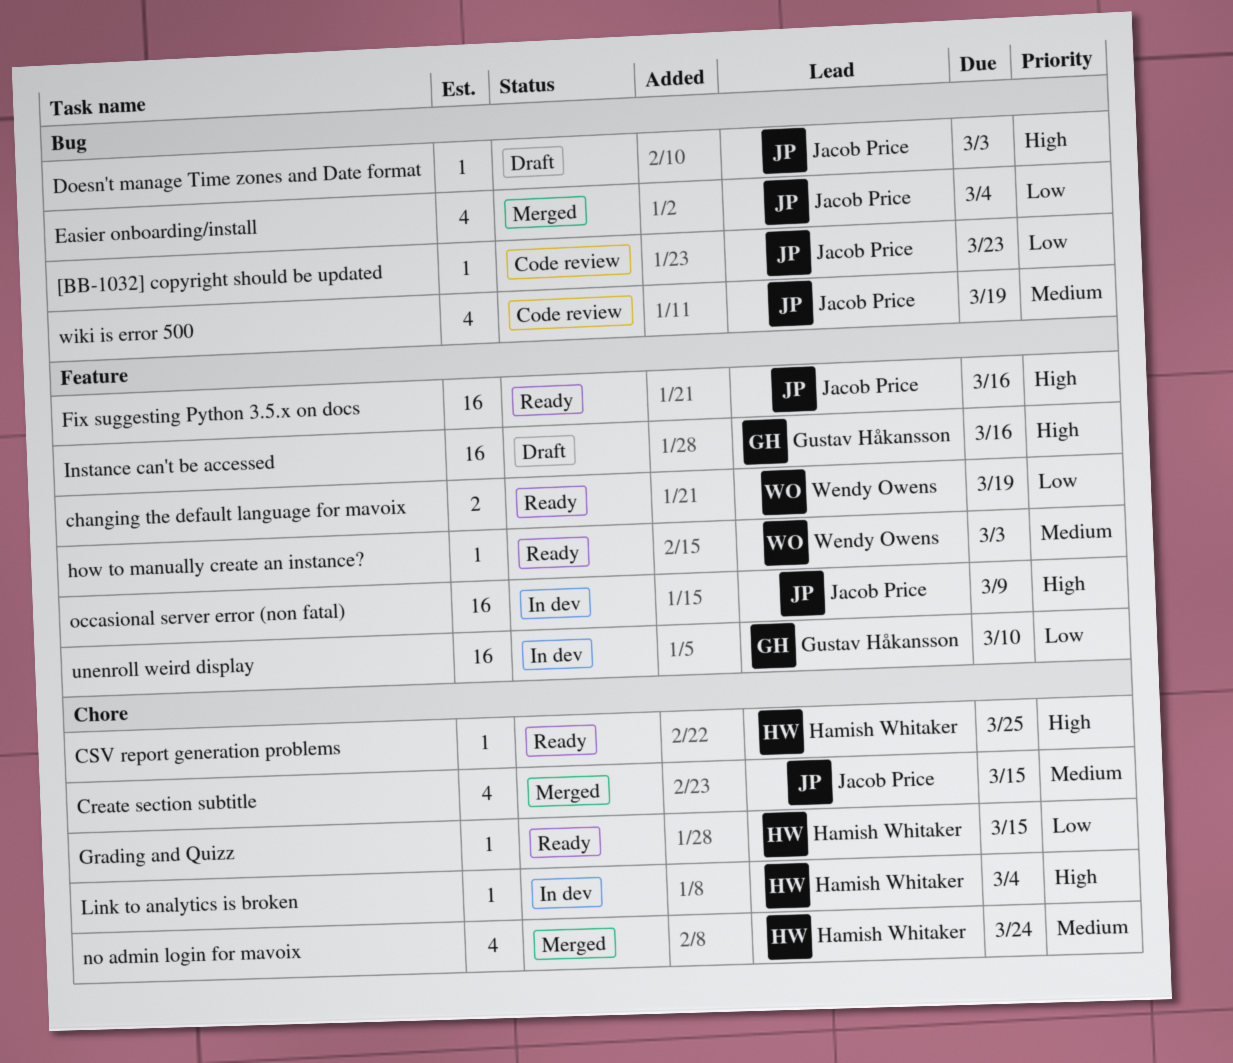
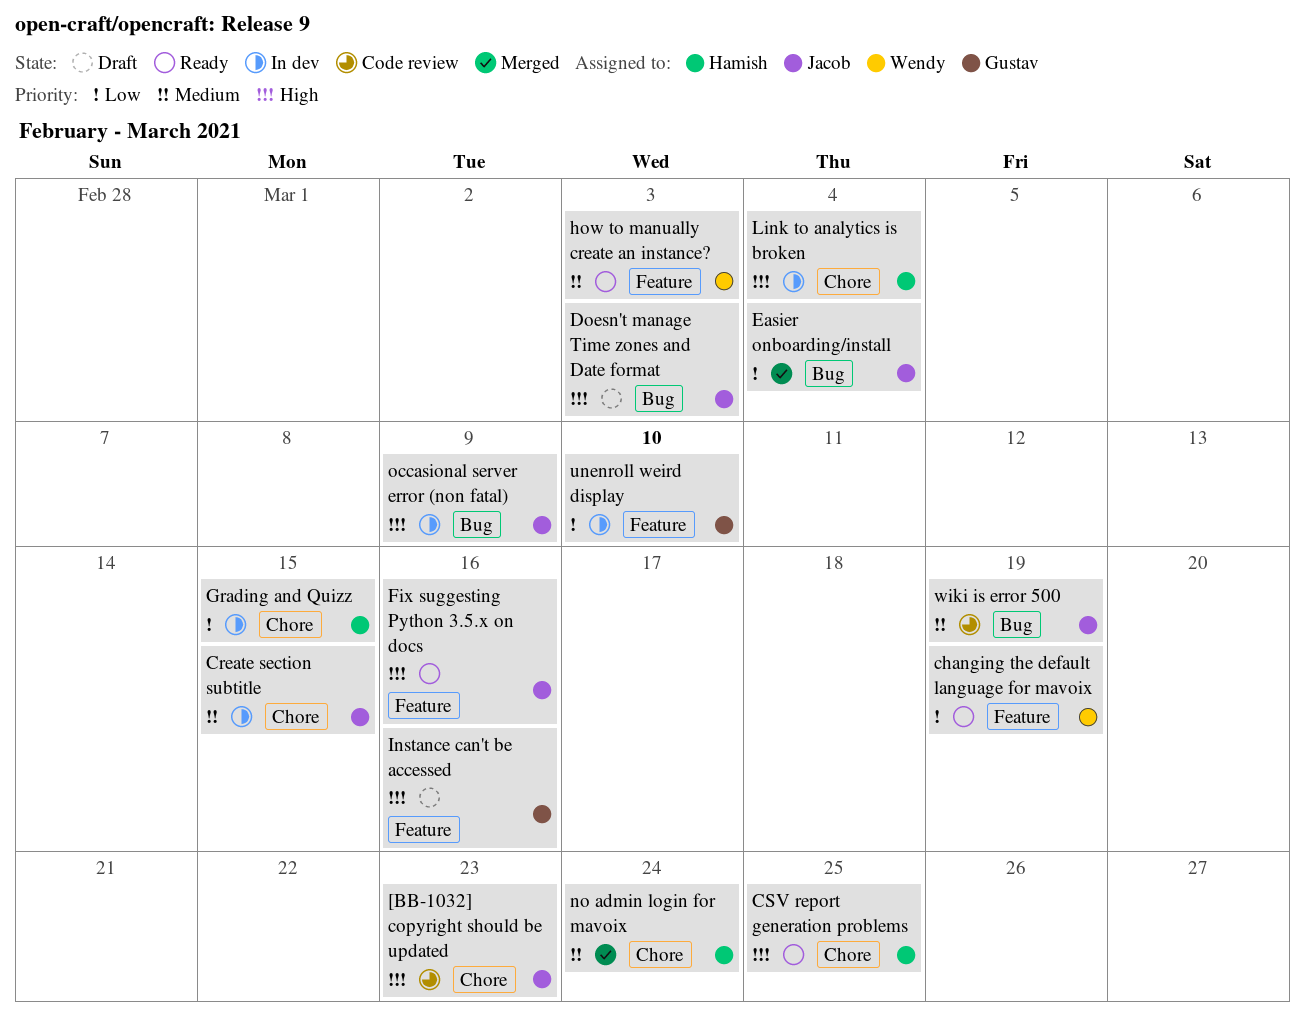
[BB-1032] copyright should be updated, priority: Low -> High
[BB-1032] copyright should be updated, label: Bug -> Chore
Create section subtitle, status: Merged -> In dev
Grading and Quizz, status: Ready -> In dev
occasional server error (non fatal), label: Feature -> Bug

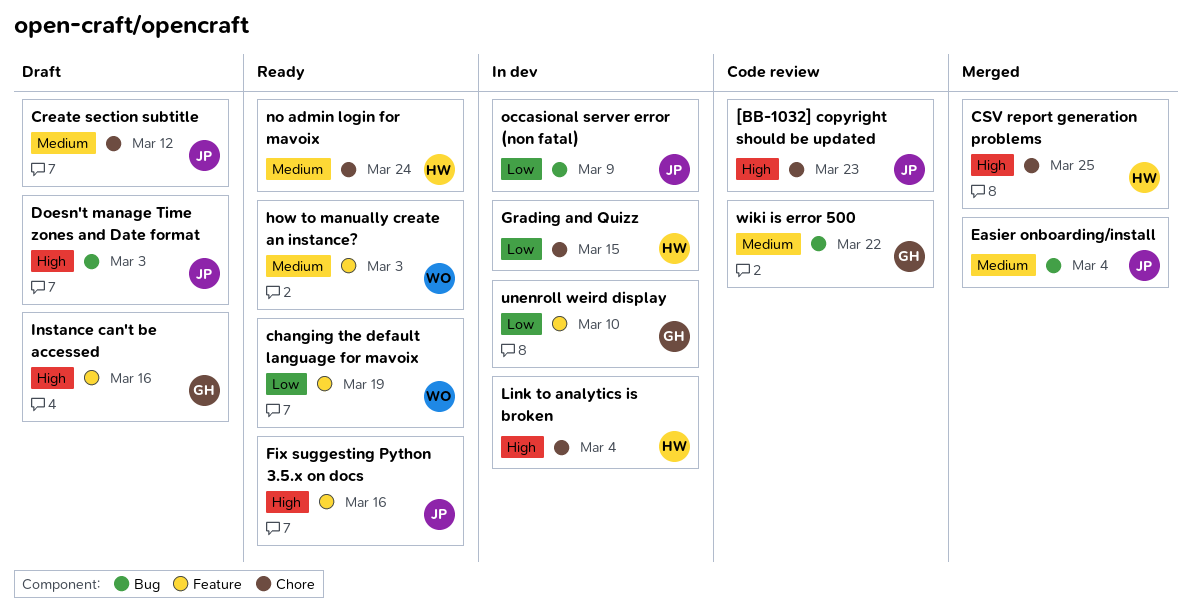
Create section subtitle, status: In dev -> Draft
Create section subtitle, due: Mar 15 -> Mar 12
CSV report generation problems, status: Ready -> Merged
Easier onboarding/install, priority: Low -> Medium
no admin login for mavoix, status: Merged -> Ready
occasional server error (non fatal), priority: High -> Low
wiki is error 500, owner: Jacob -> Gustav
wiki is error 500, due: Mar 19 -> Mar 22

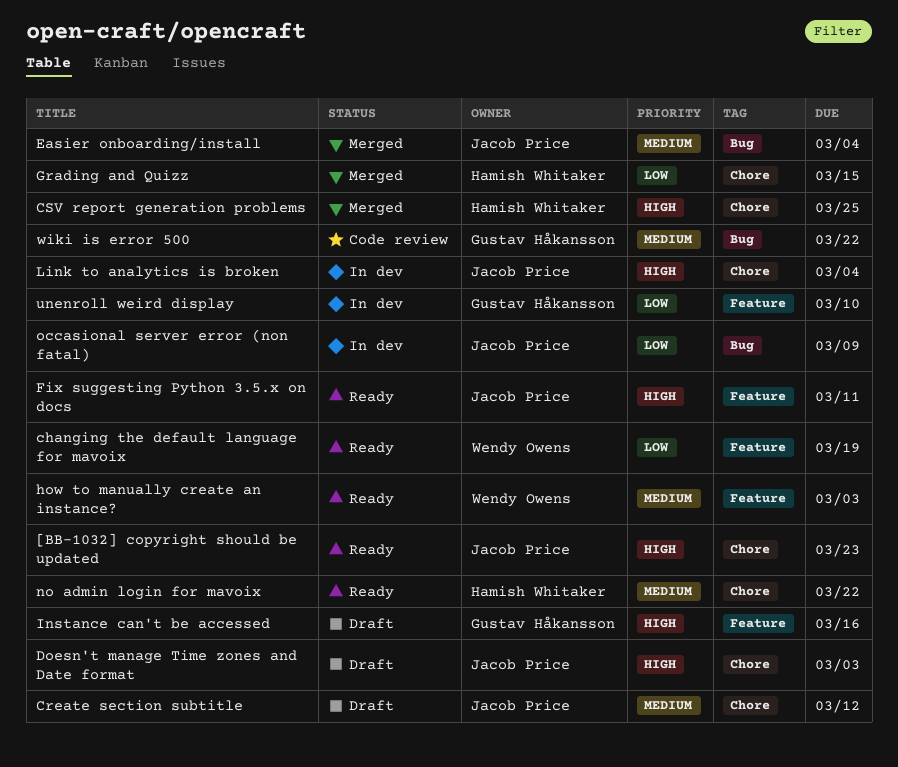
[BB-1032] copyright should be updated, status: Code review -> Ready
Doesn't manage Time zones and Date format, label: Bug -> Chore
Fix suggesting Python 3.5.x on docs, due: Mar 16 -> Mar 11
Grading and Quizz, status: In dev -> Merged
Link to analytics is broken, owner: Hamish Whitaker -> Jacob Price
no admin login for mavoix, due: Mar 24 -> Mar 22

